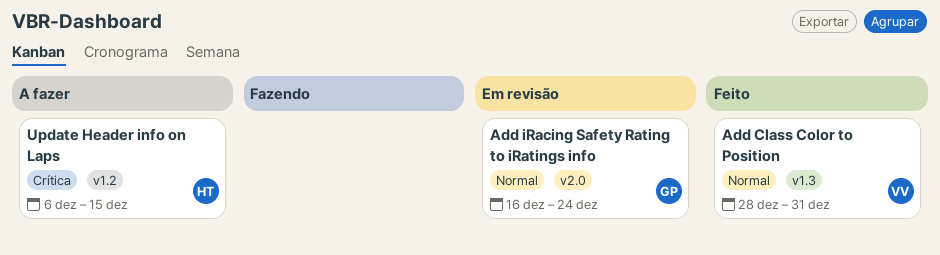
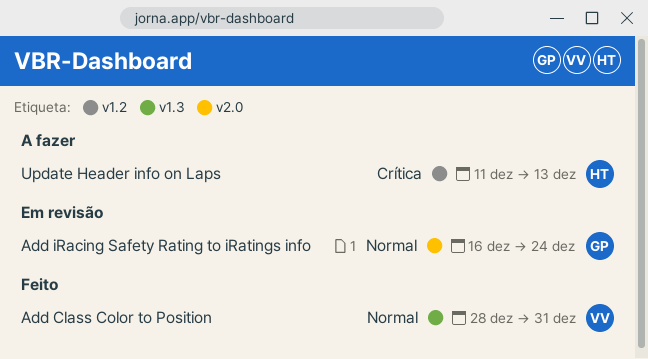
Update Header info on Laps, start: Dec 6 -> Dec 11
Update Header info on Laps, due: Dec 15 -> Dec 13

